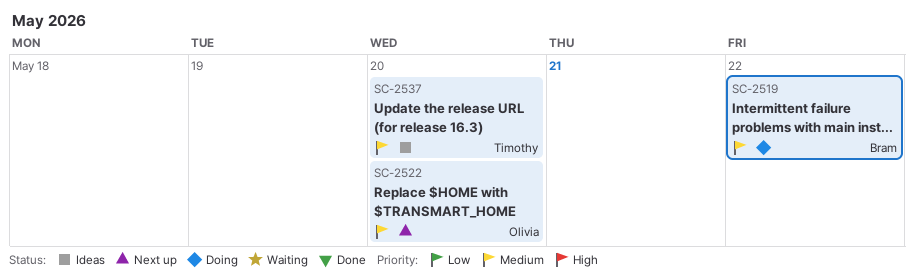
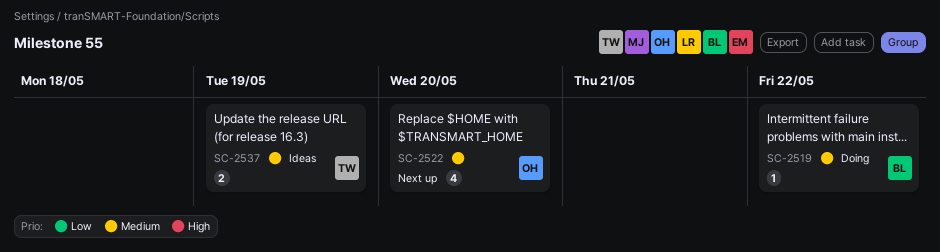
SC-2537, due: May 20 -> May 19

